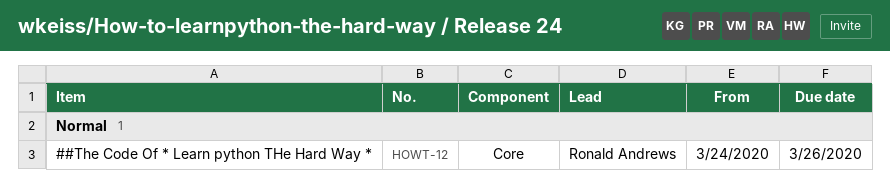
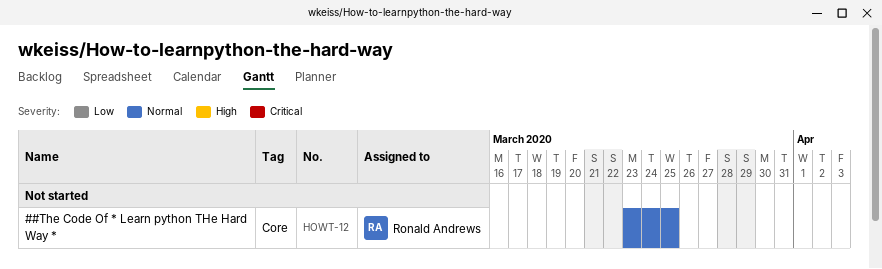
HOWT-12, start: Mar 24 -> Mar 23
HOWT-12, due: Mar 26 -> Mar 25

